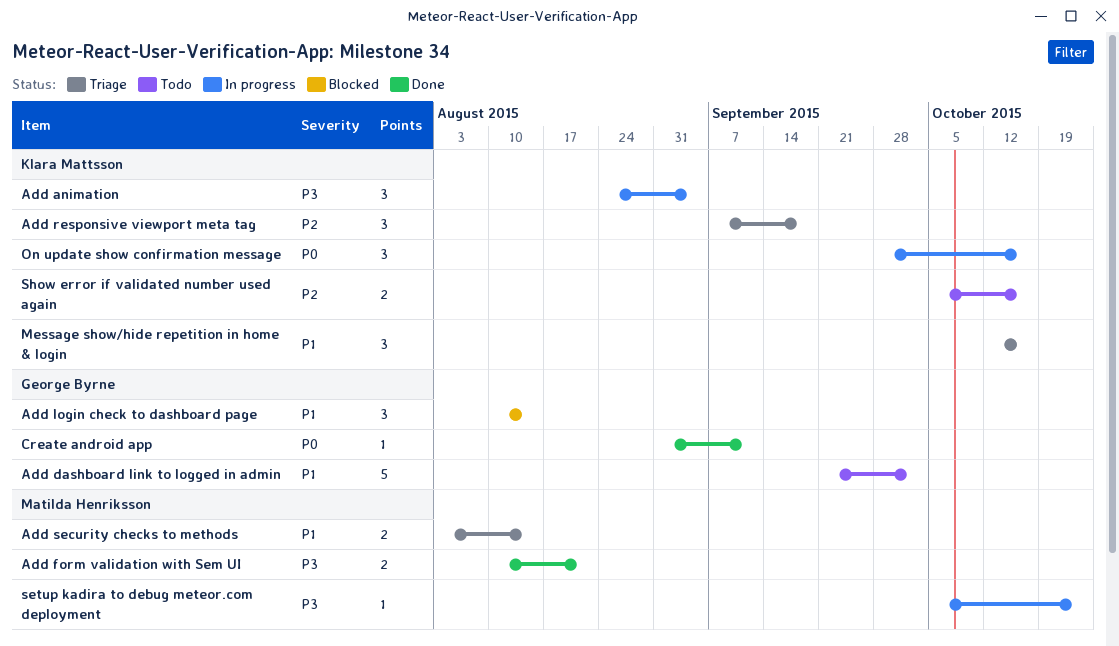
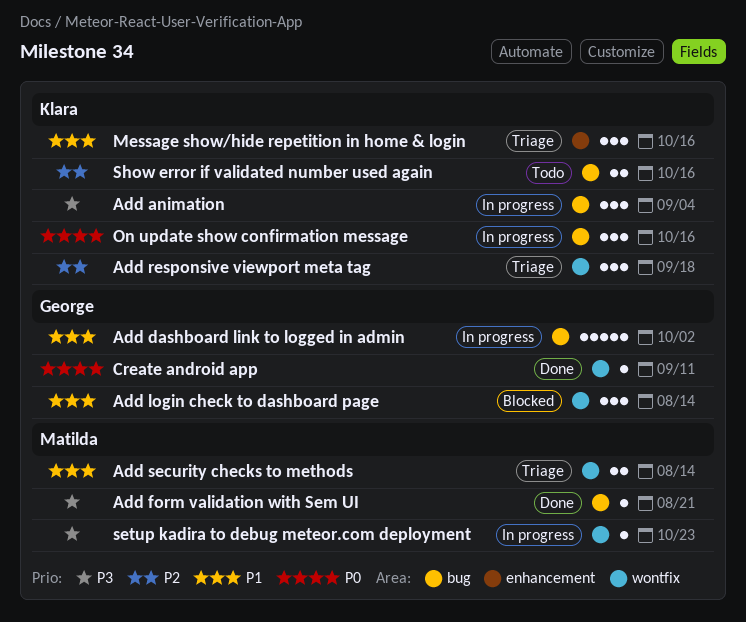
Add dashboard link to logged in admin, status: Todo -> In progress
Add form validation with Sem UI, estimate: 2 -> 1

